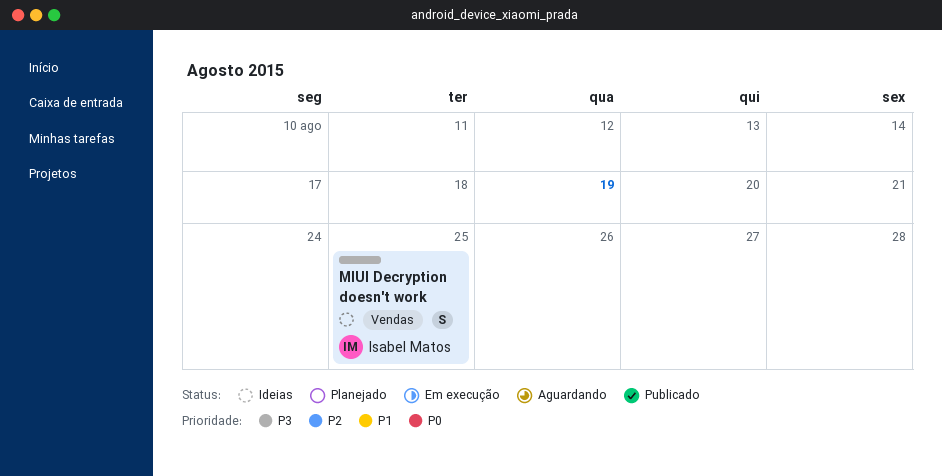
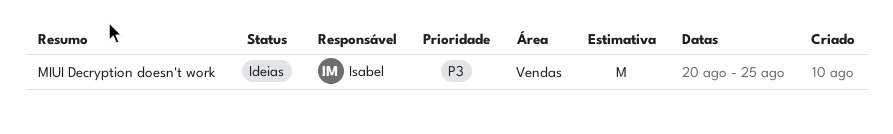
MIUI Decryption doesn't work, estimate: S -> M

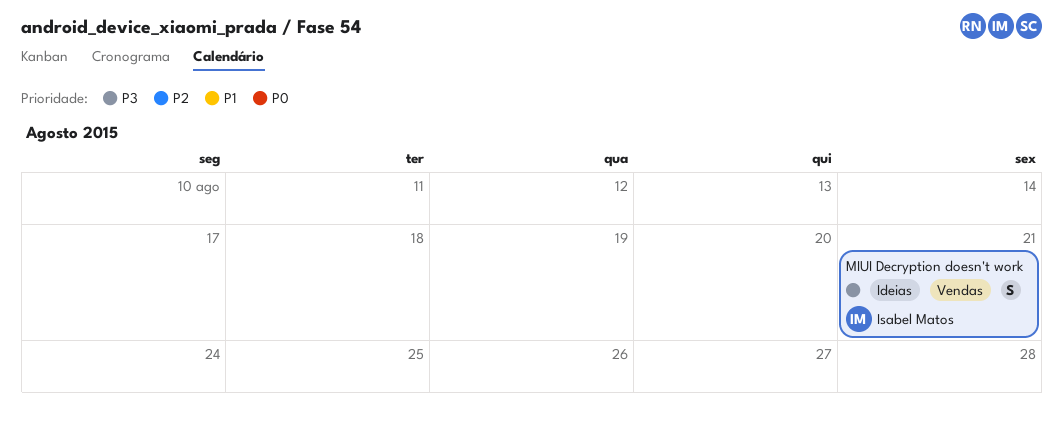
MIUI Decryption doesn't work, estimate: M -> S
MIUI Decryption doesn't work, due: Aug 25 -> Aug 21

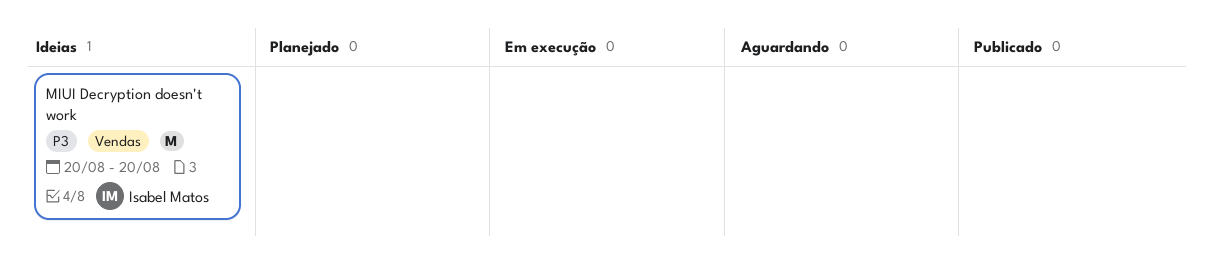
MIUI Decryption doesn't work, estimate: S -> M
MIUI Decryption doesn't work, due: Aug 21 -> Aug 20

